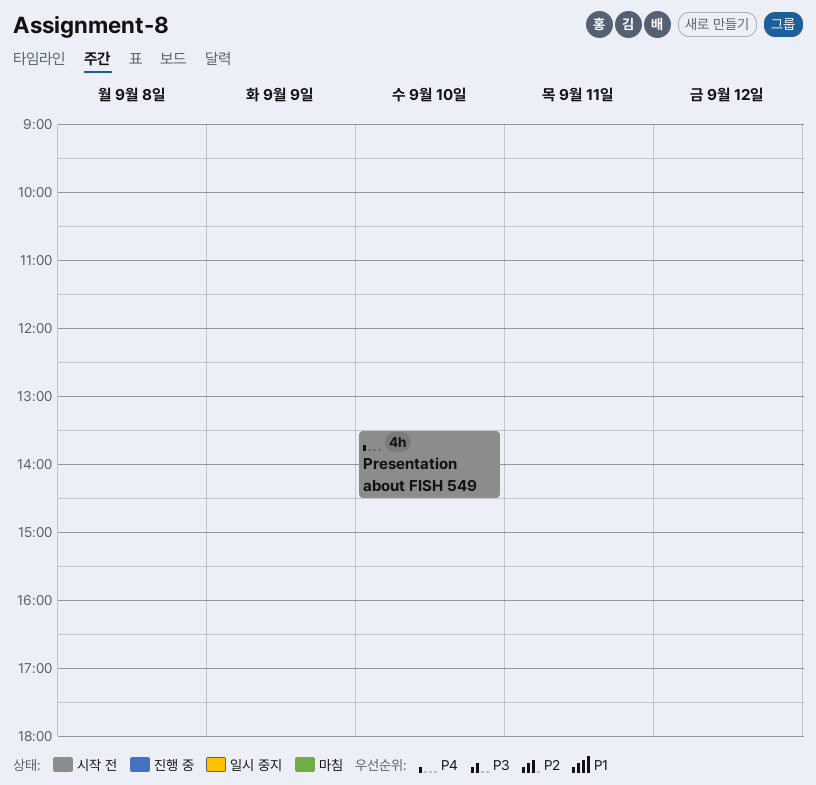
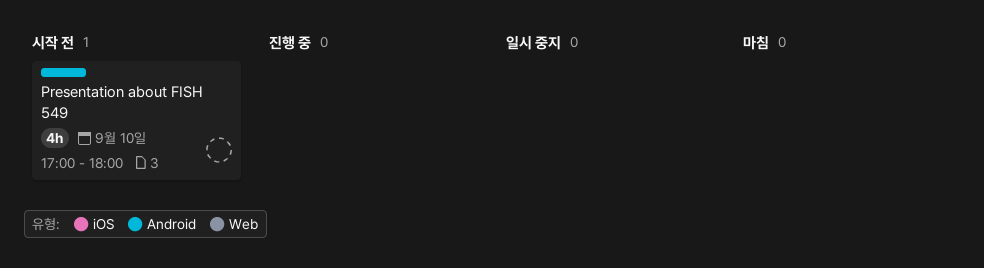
Presentation about FISH 549, begins: 13:30 -> 17:00
Presentation about FISH 549, ends: 14:30 -> 18:00

